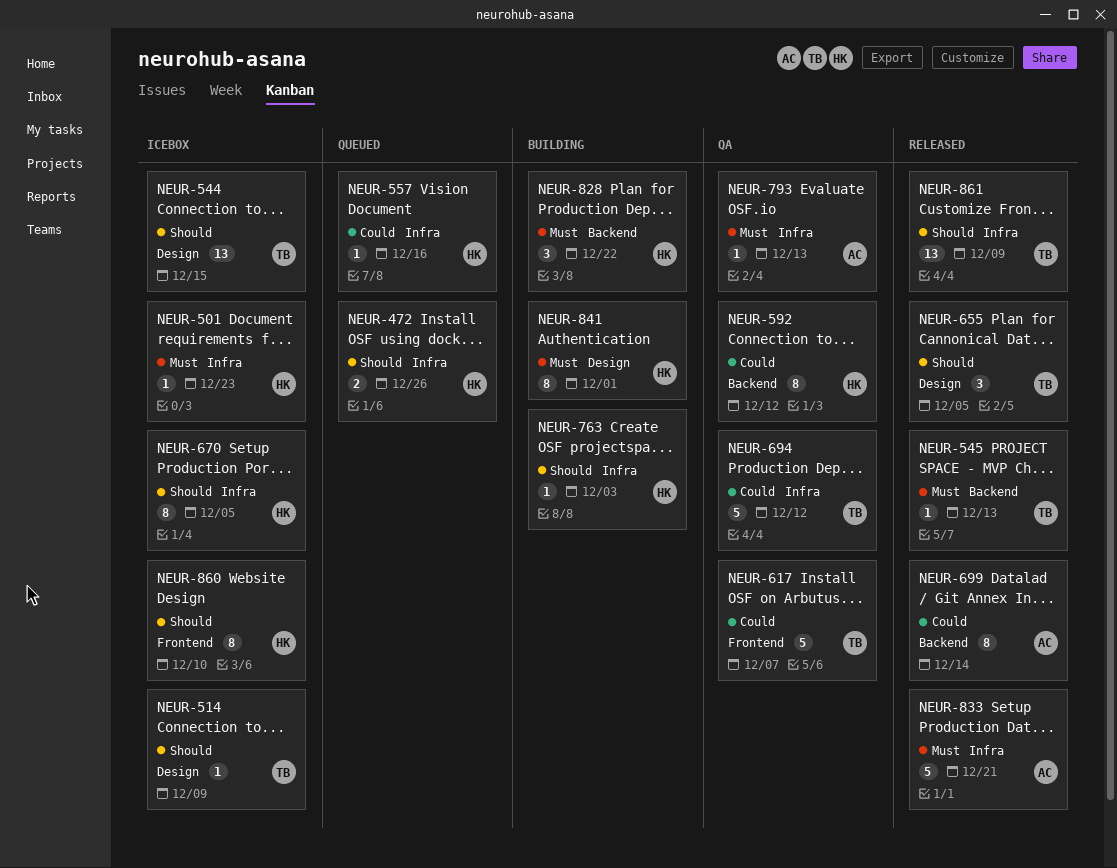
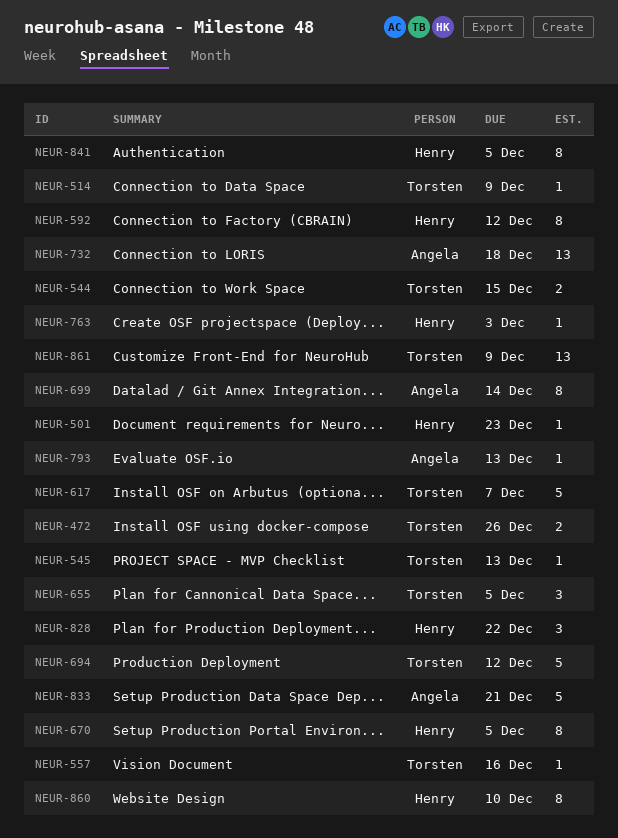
NEUR-472, owner: Henry -> Torsten
NEUR-544, estimate: 13 -> 2
NEUR-557, owner: Henry -> Torsten
NEUR-732: none -> present
NEUR-841, due: Dec 1 -> Dec 5

